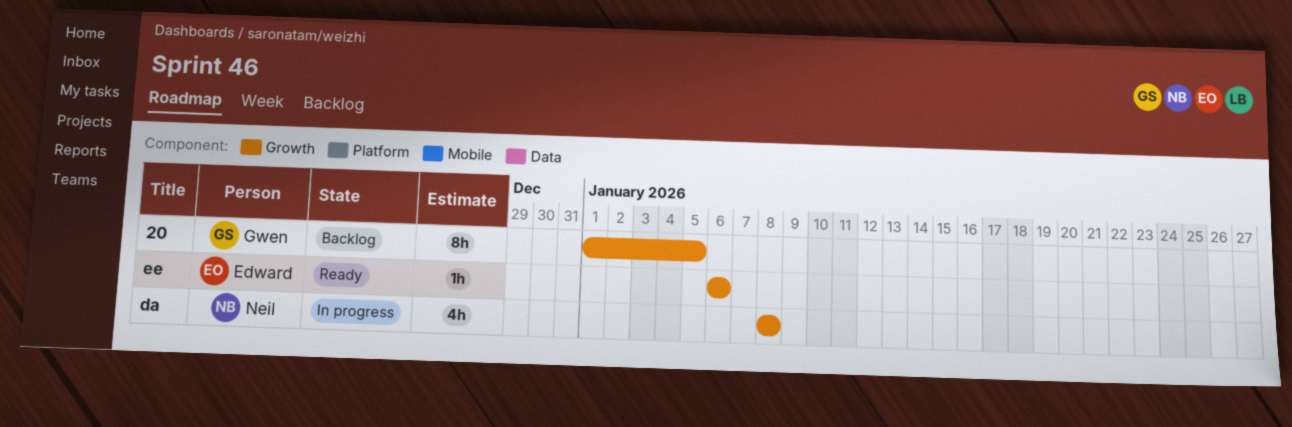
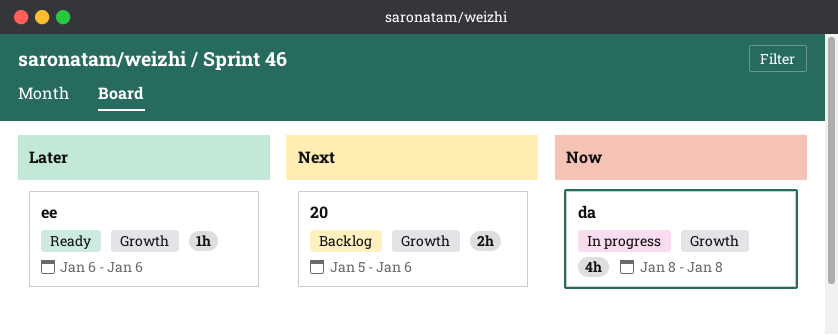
20, estimate: 8h -> 2h
20, start: Jan 1 -> Jan 5
20, due: Jan 5 -> Jan 6

